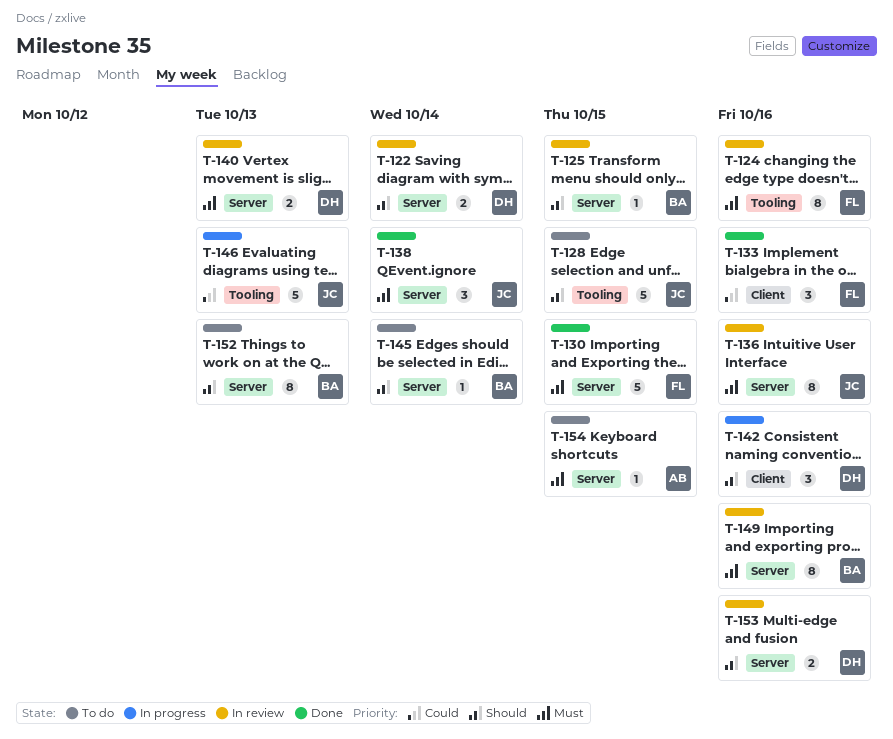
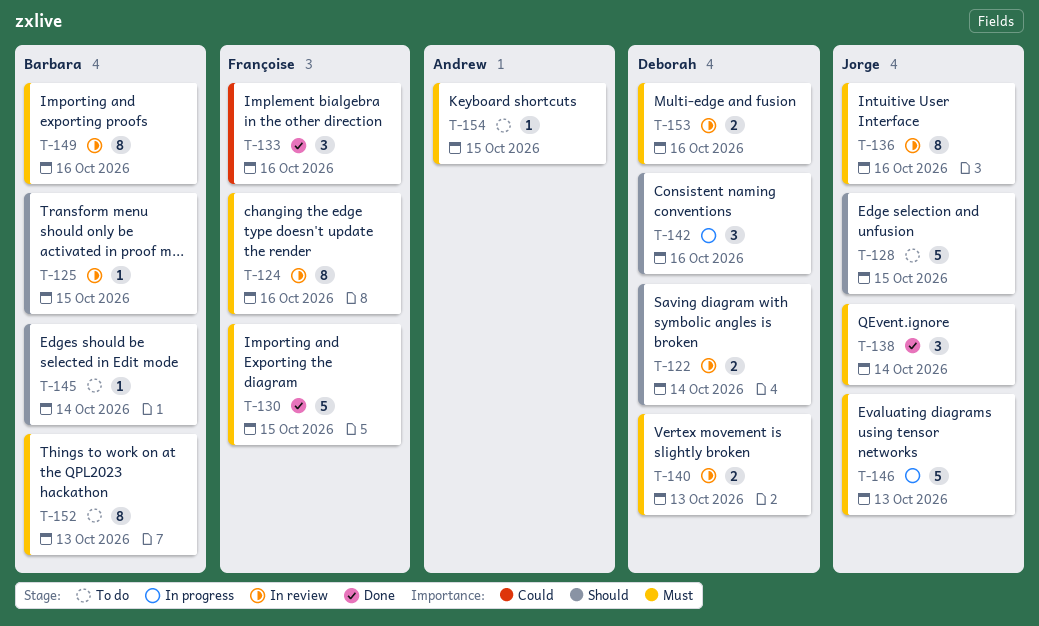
T-146, priority: Could -> Must
T-152, priority: Should -> Must
T-153, priority: Should -> Must

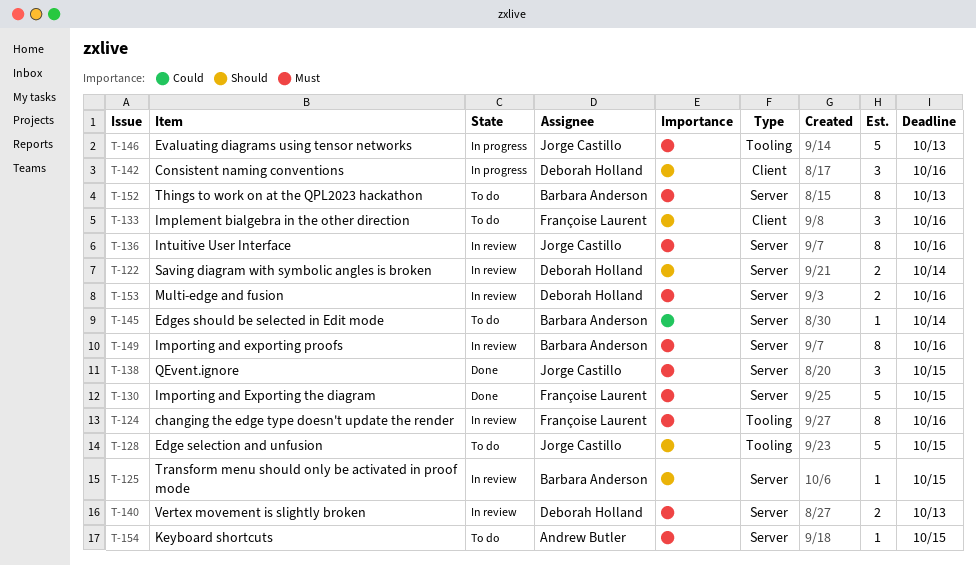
T-133, status: Done -> To do
T-133, priority: Could -> Should
T-138, due: Oct 14 -> Oct 15
T-145, priority: Should -> Could

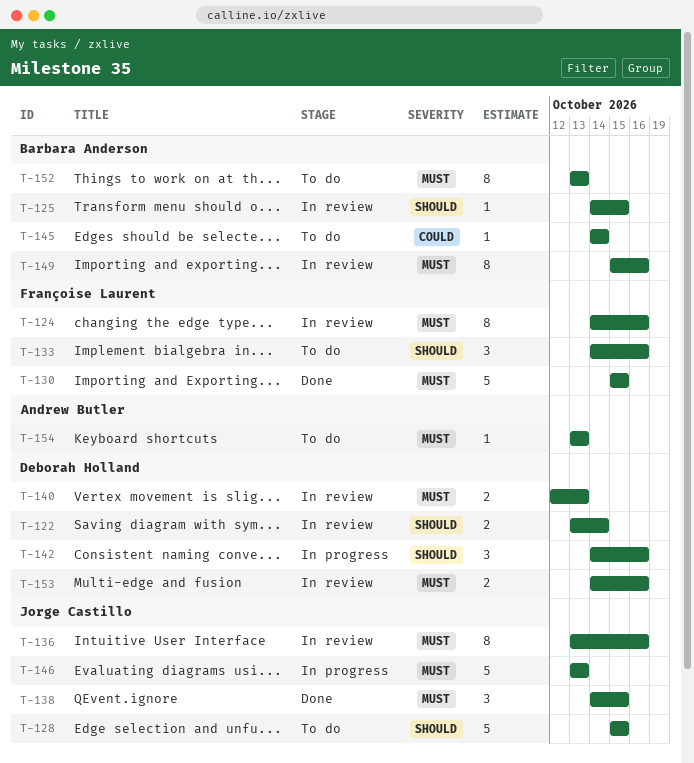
T-154, due: Oct 15 -> Oct 13

